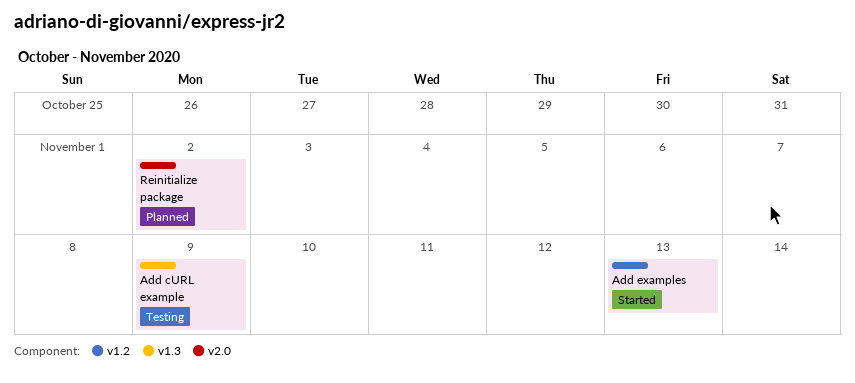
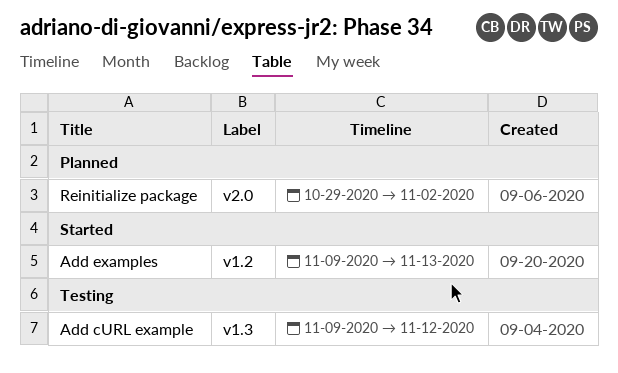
Add cURL example, due: Nov 9 -> Nov 12

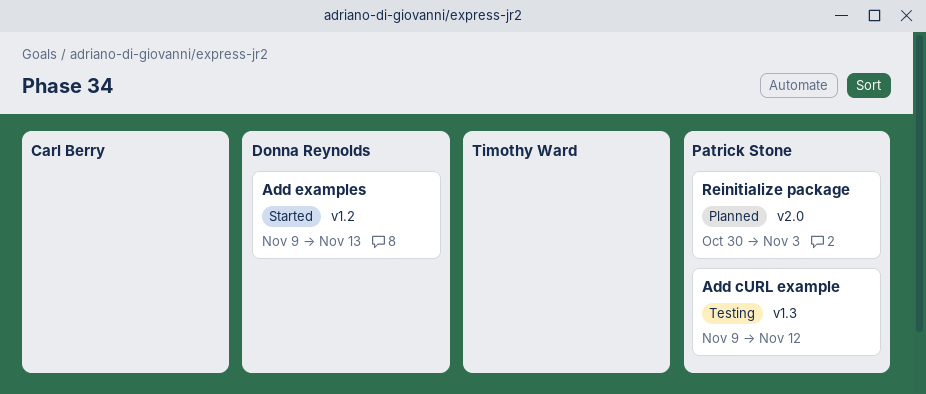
Reinitialize package, start: Oct 29 -> Oct 30
Reinitialize package, due: Nov 2 -> Nov 3

